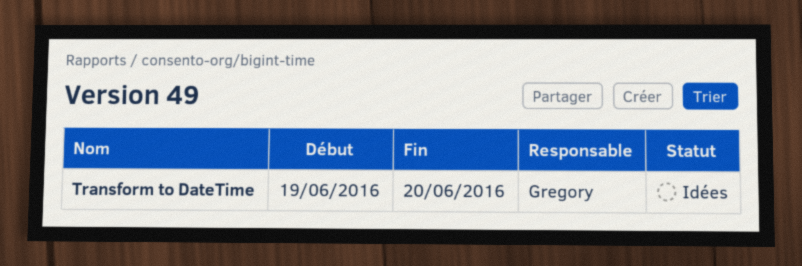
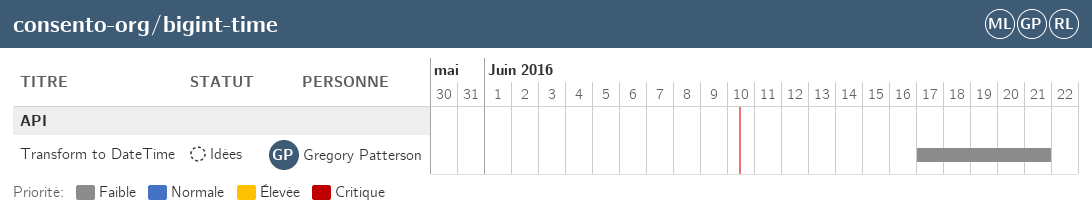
Transform to DateTime, start: Jun 19 -> Jun 17
Transform to DateTime, due: Jun 20 -> Jun 21

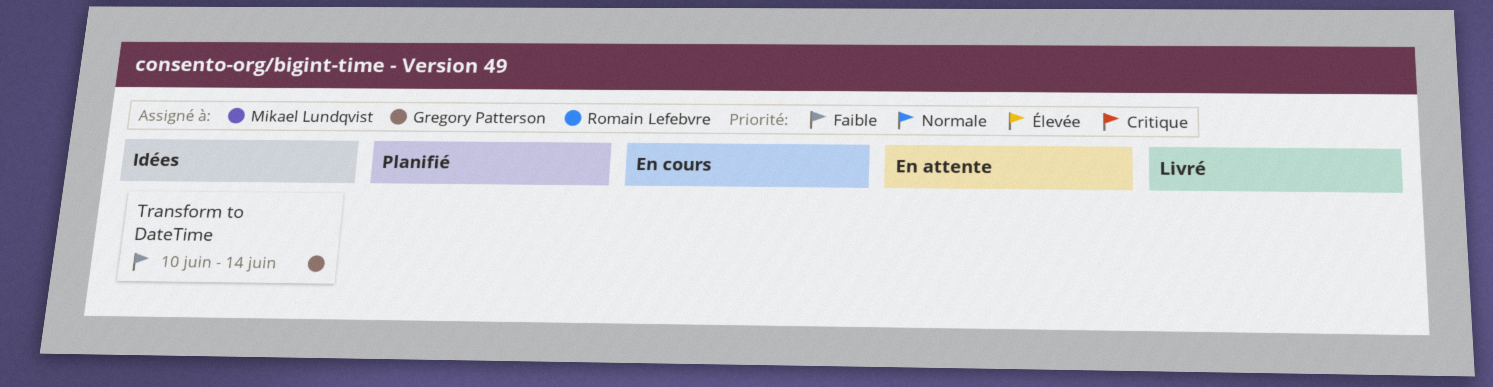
Transform to DateTime, start: Jun 17 -> Jun 10
Transform to DateTime, due: Jun 21 -> Jun 14

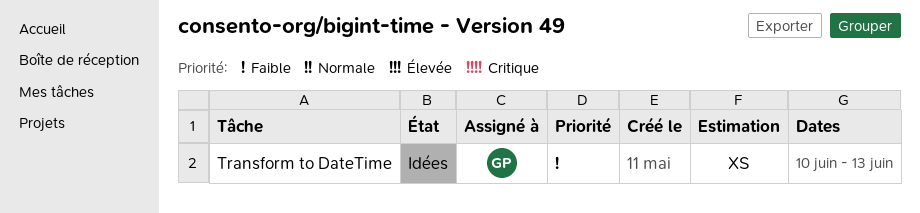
Transform to DateTime, due: Jun 14 -> Jun 13

